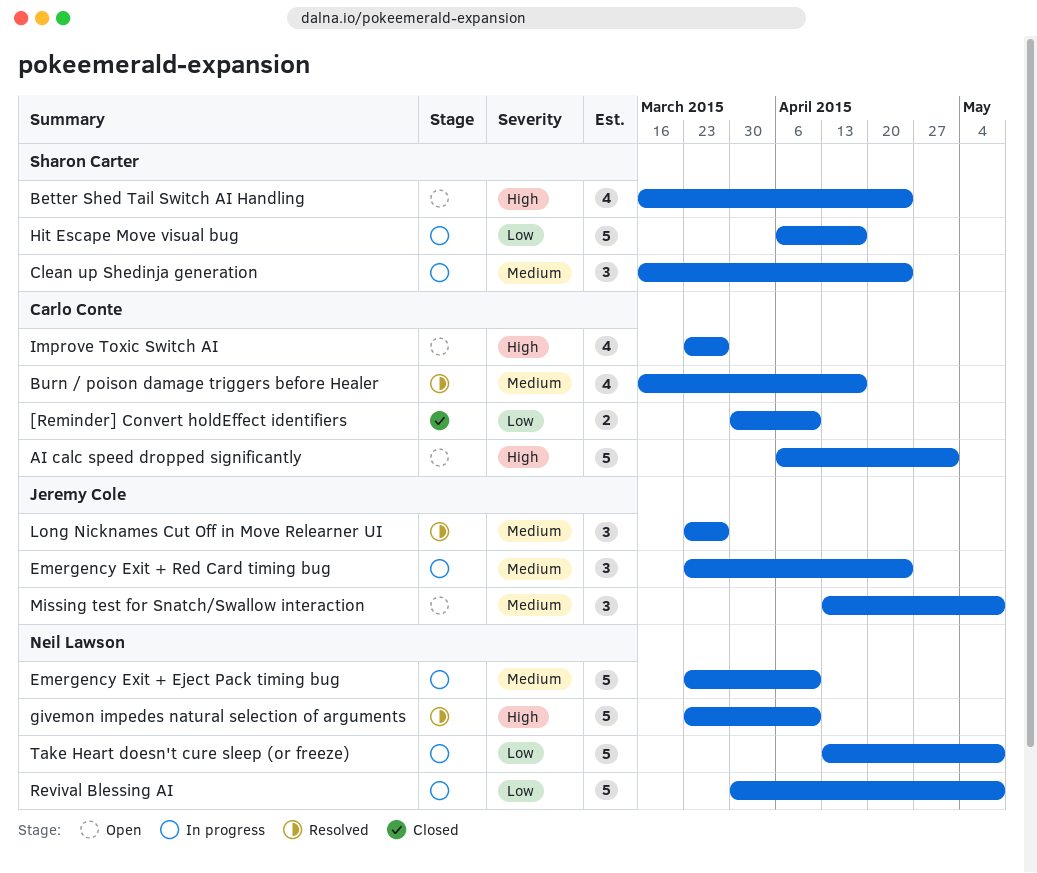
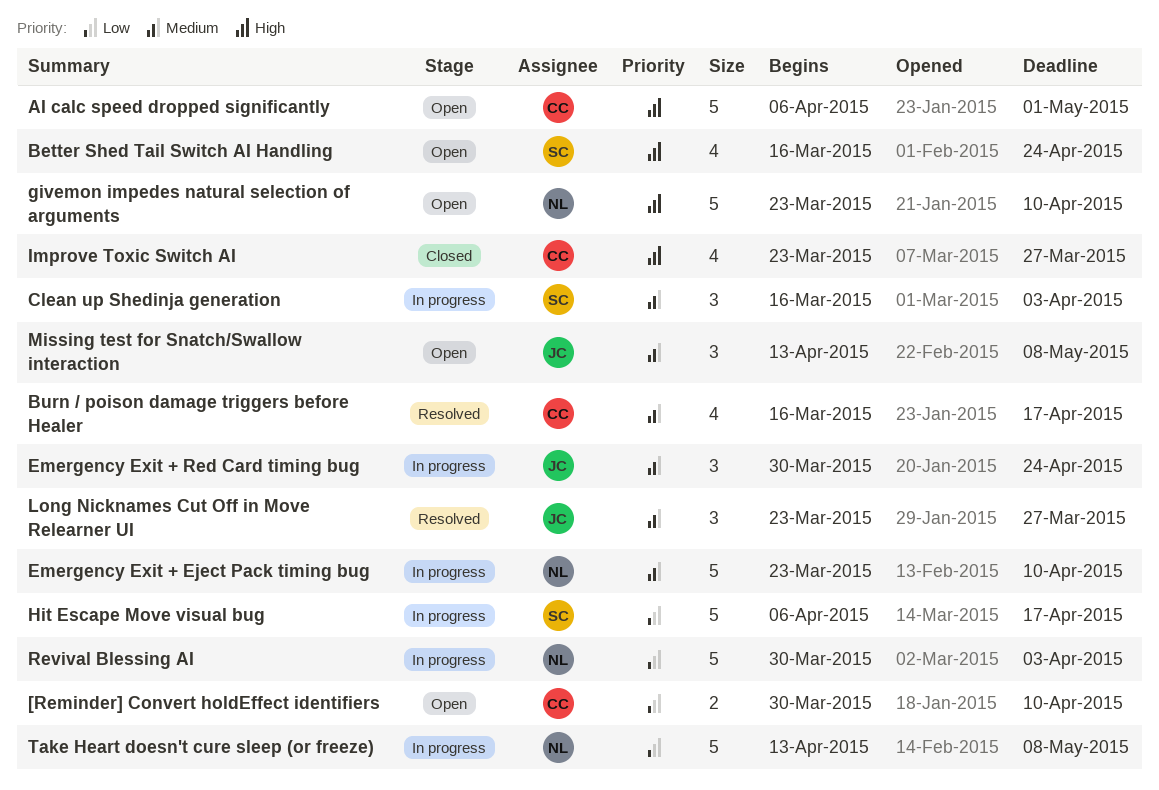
[Reminder] Convert holdEffect identifiers, status: Closed -> Open
Clean up Shedinja generation, due: Apr 24 -> Apr 3
Emergency Exit + Red Card timing bug, start: Mar 23 -> Mar 30
givemon impedes natural selection of arguments, status: Resolved -> Open
Improve Toxic Switch AI, status: Open -> Closed
Revival Blessing AI, due: May 8 -> Apr 3

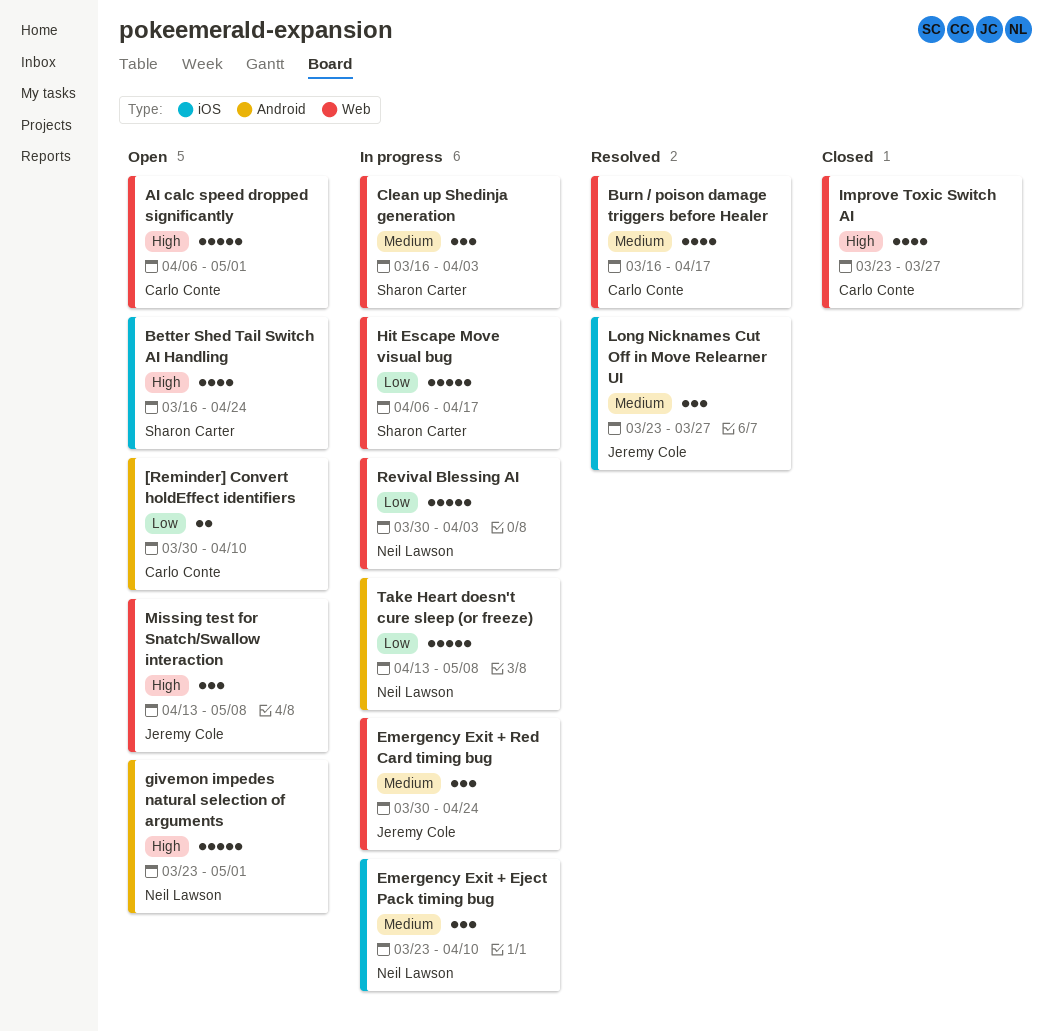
Emergency Exit + Eject Pack timing bug, estimate: 5 -> 3
givemon impedes natural selection of arguments, due: Apr 10 -> May 1
Missing test for Snatch/Swallow interaction, priority: Medium -> High

